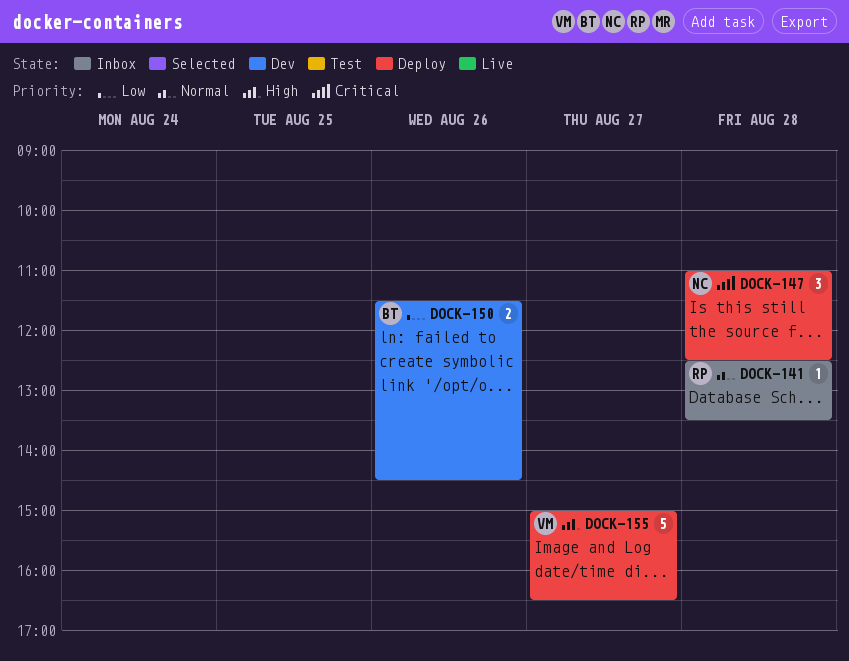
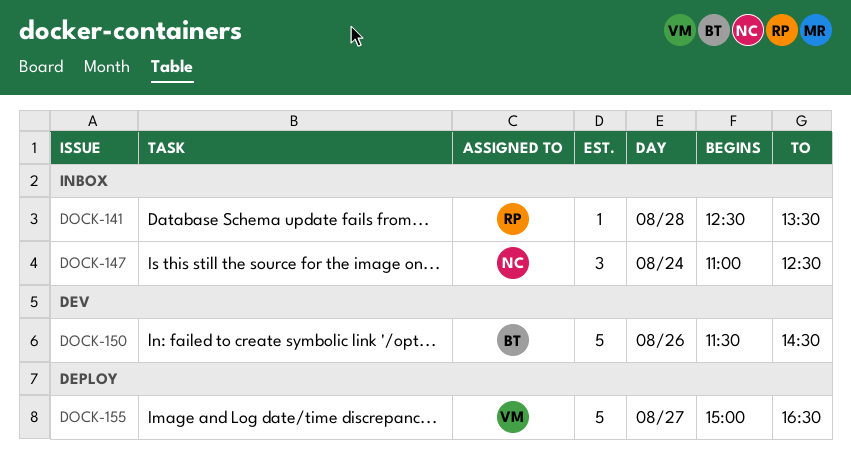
DOCK-147, status: Deploy -> Inbox
DOCK-147, day: Aug 28 -> Aug 24
DOCK-150, estimate: 2 -> 5

